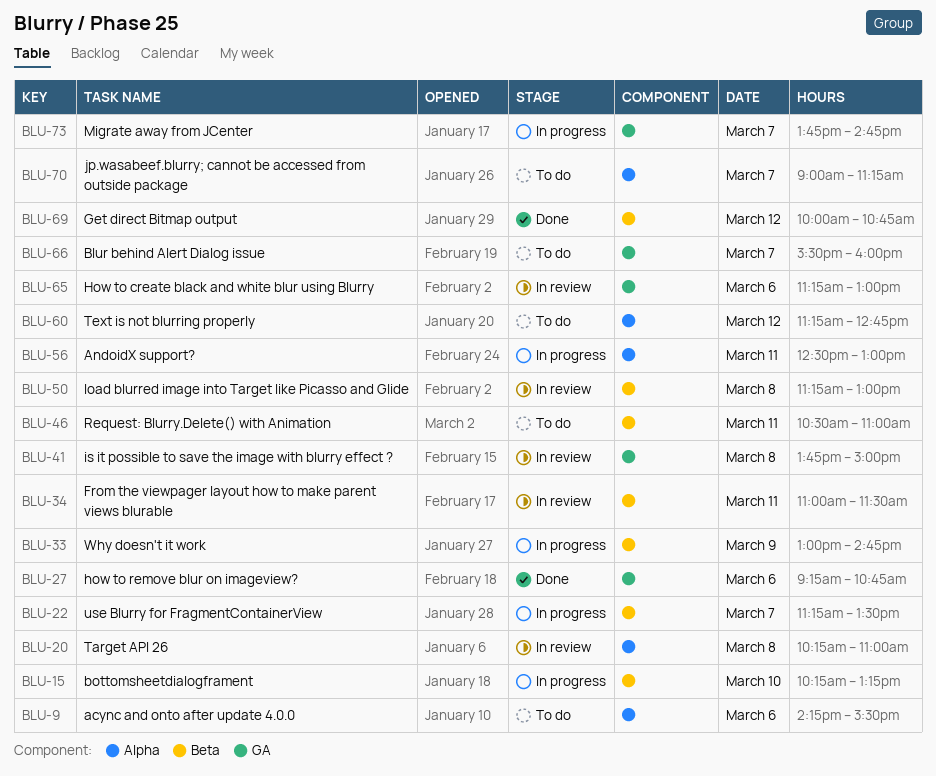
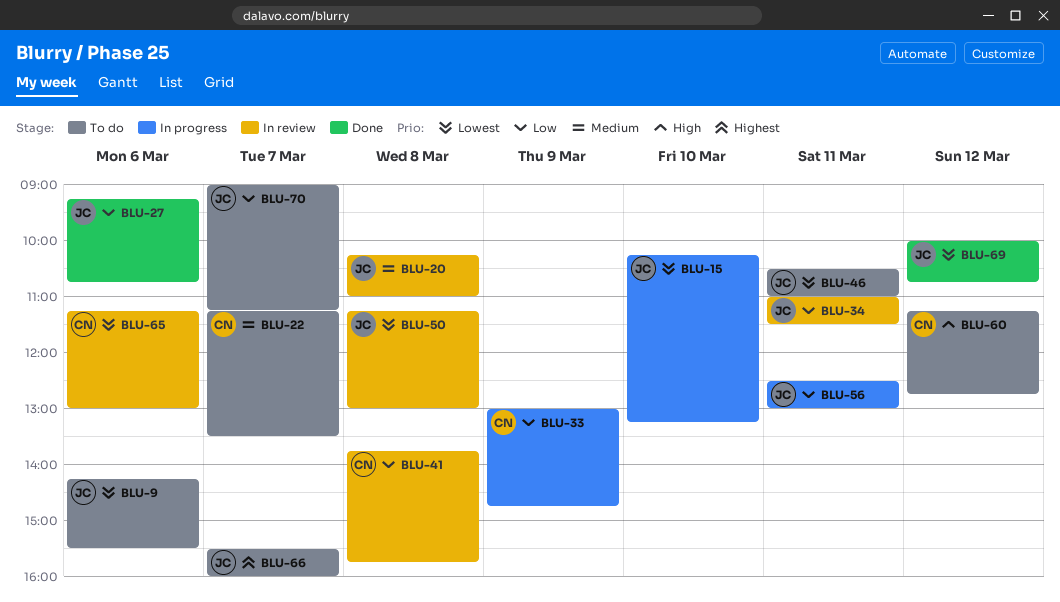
BLU-22, status: In progress -> To do
BLU-41, ends: 15:00 -> 15:45
BLU-73: present -> none

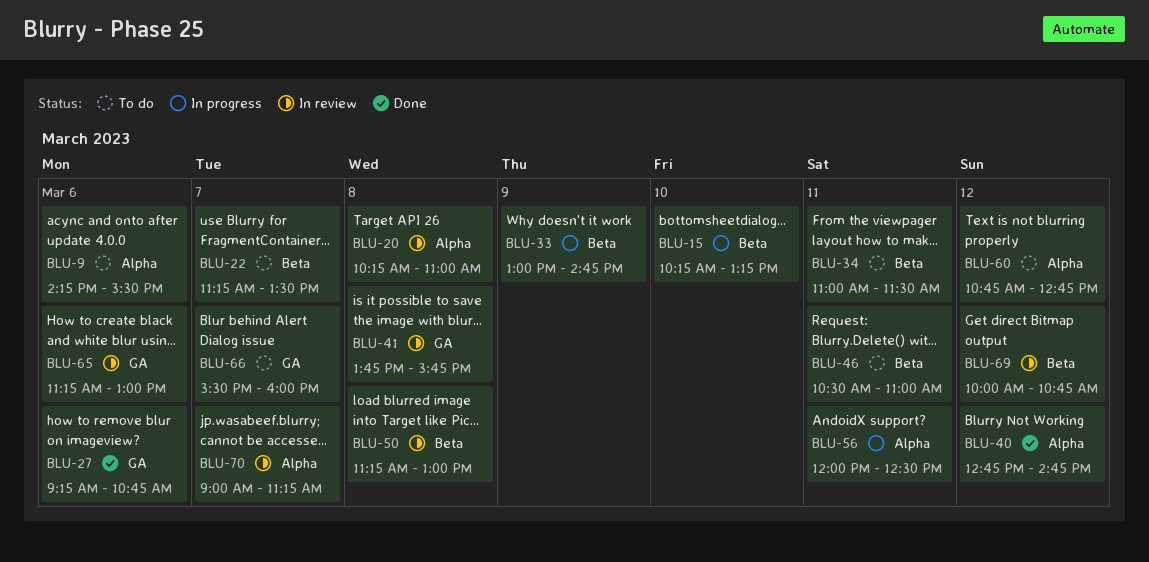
BLU-34, status: In review -> To do
BLU-40: none -> present
BLU-56, begins: 12:30 -> 12:00
BLU-56, ends: 13:00 -> 12:30
BLU-60, begins: 11:15 -> 10:45
BLU-69, status: Done -> In review
BLU-70, status: To do -> In review

